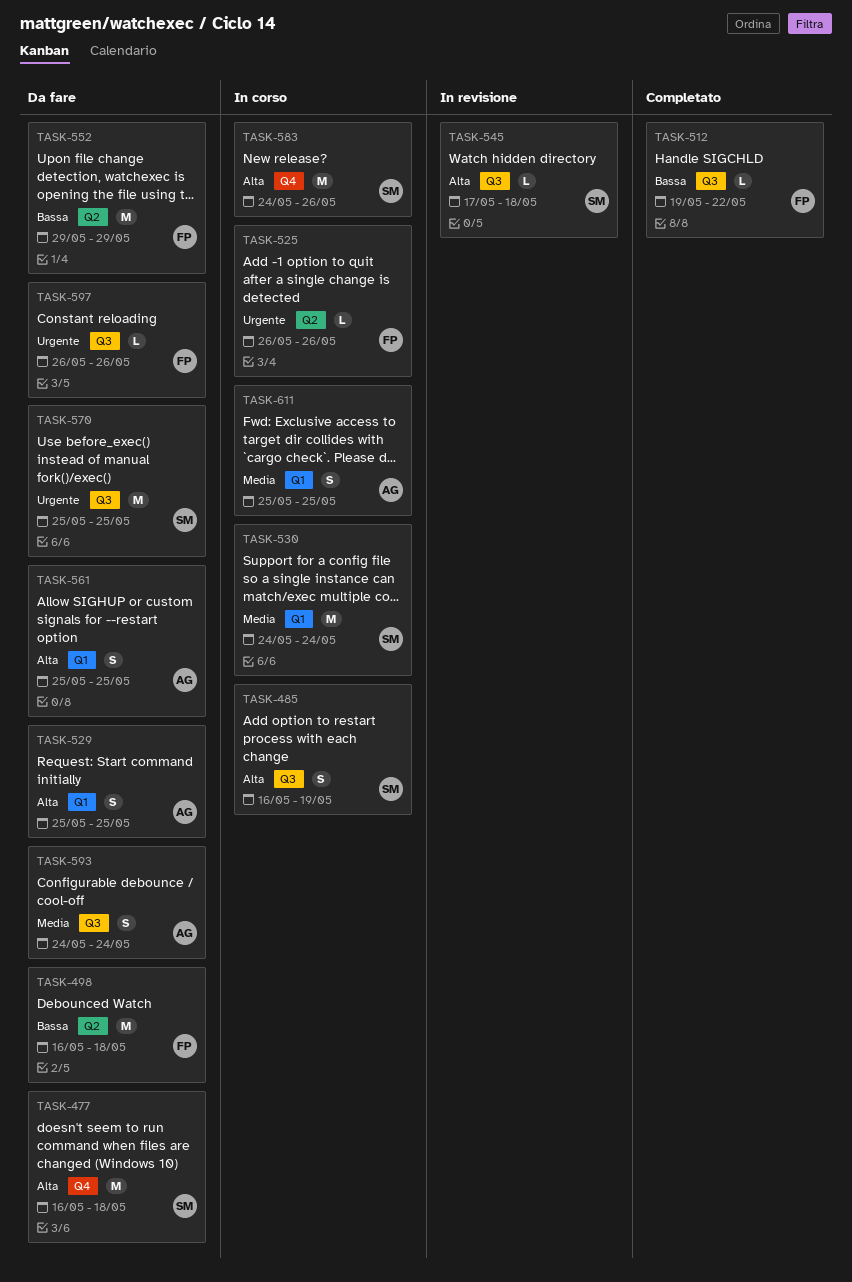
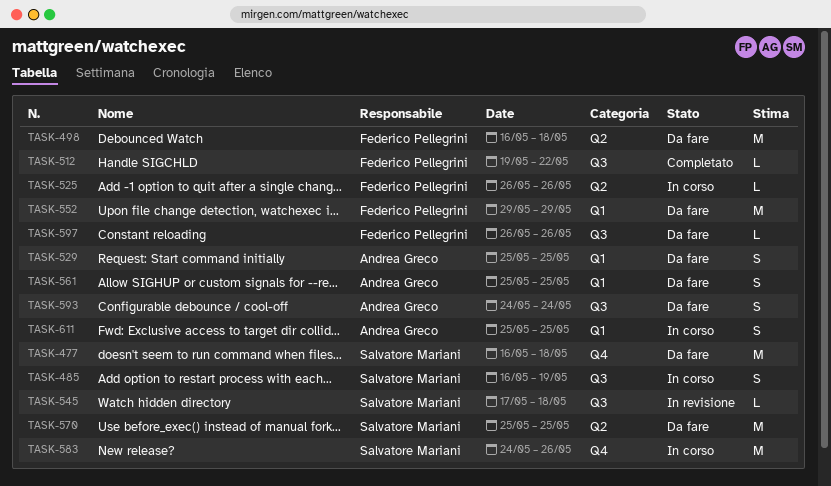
TASK-530: present -> none
TASK-552, label: Q2 -> Q1
TASK-570, label: Q3 -> Q2

